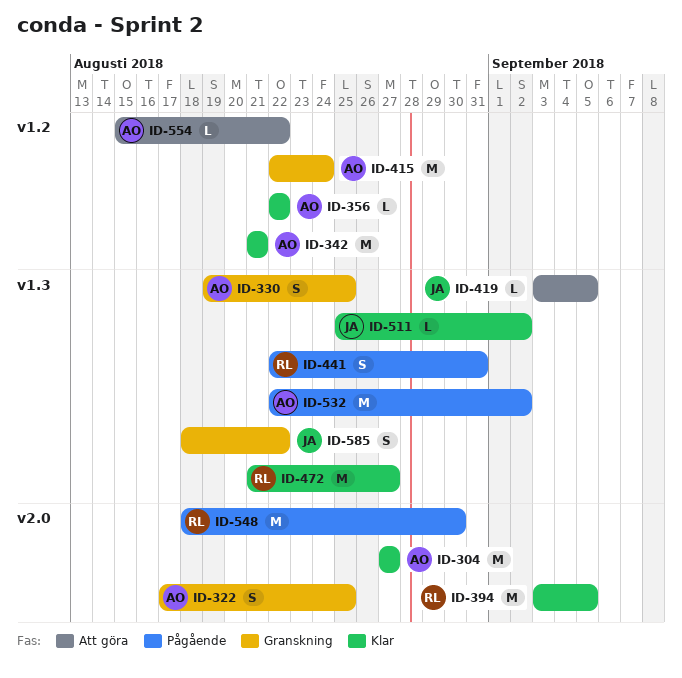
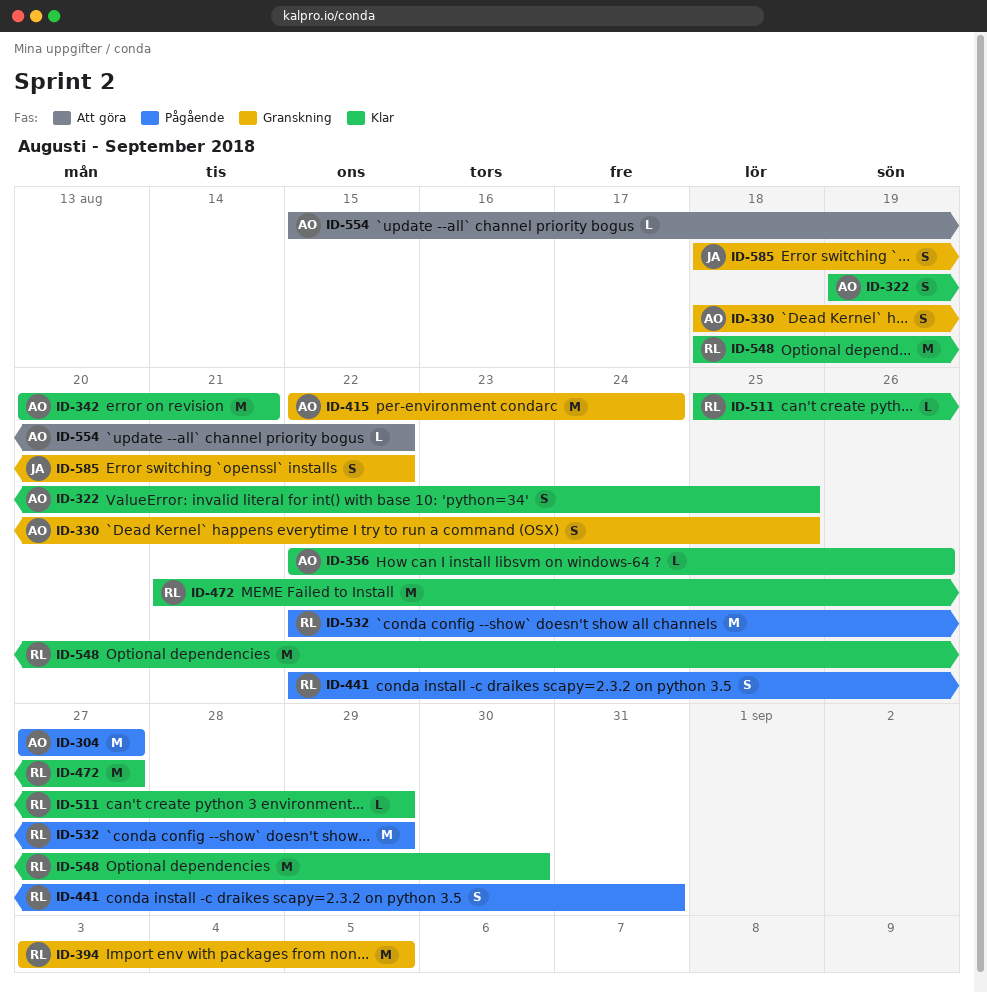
ID-304, status: Klar -> Pågående
ID-322, status: Granskning -> Klar
ID-322, start: Aug 17 -> Aug 19
ID-330, start: Aug 19 -> Aug 18
ID-342, start: Aug 21 -> Aug 20
ID-356, due: Aug 22 -> Aug 26
ID-394, status: Klar -> Granskning
ID-419: present -> none
ID-511, owner: JA -> RL
ID-511, due: Sep 2 -> Aug 29
ID-532, owner: AO -> RL
ID-532, due: Sep 2 -> Aug 29
ID-548, status: Pågående -> Klar

